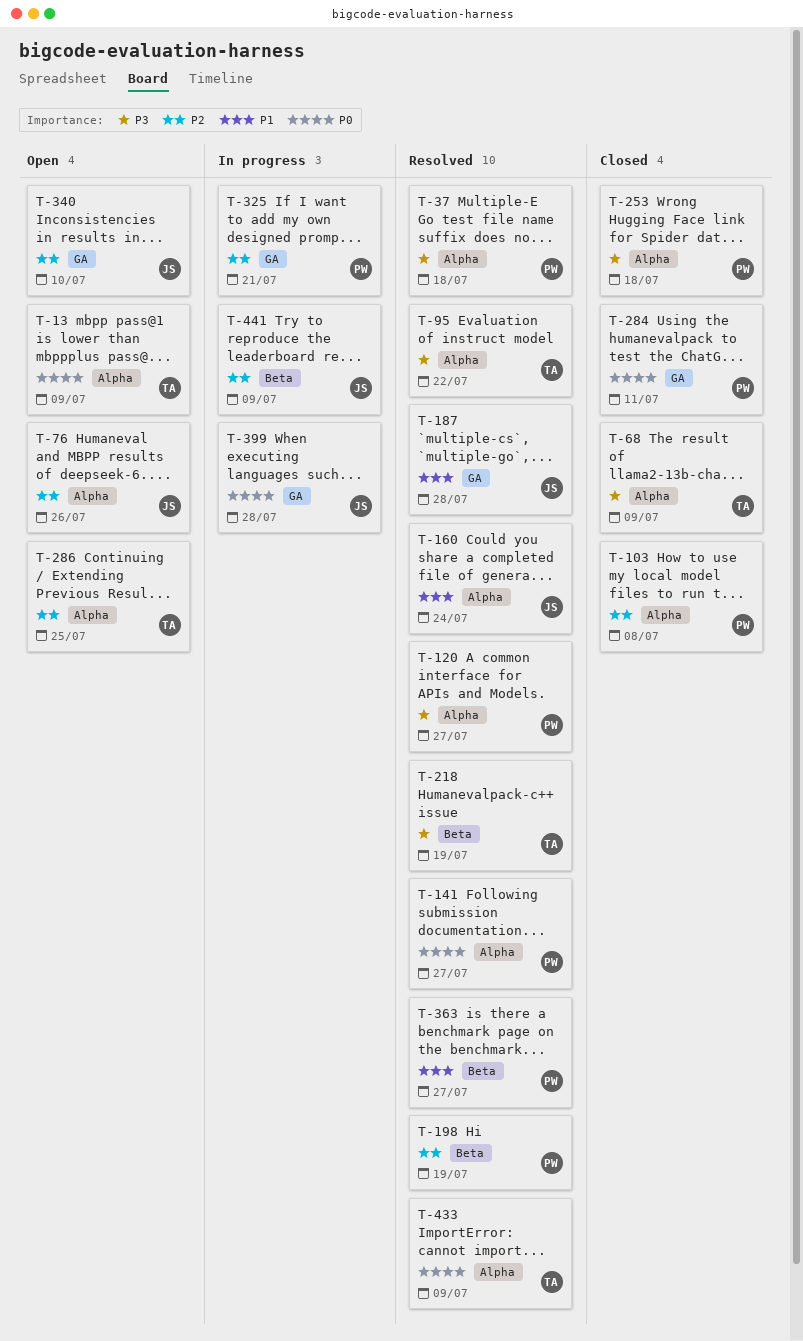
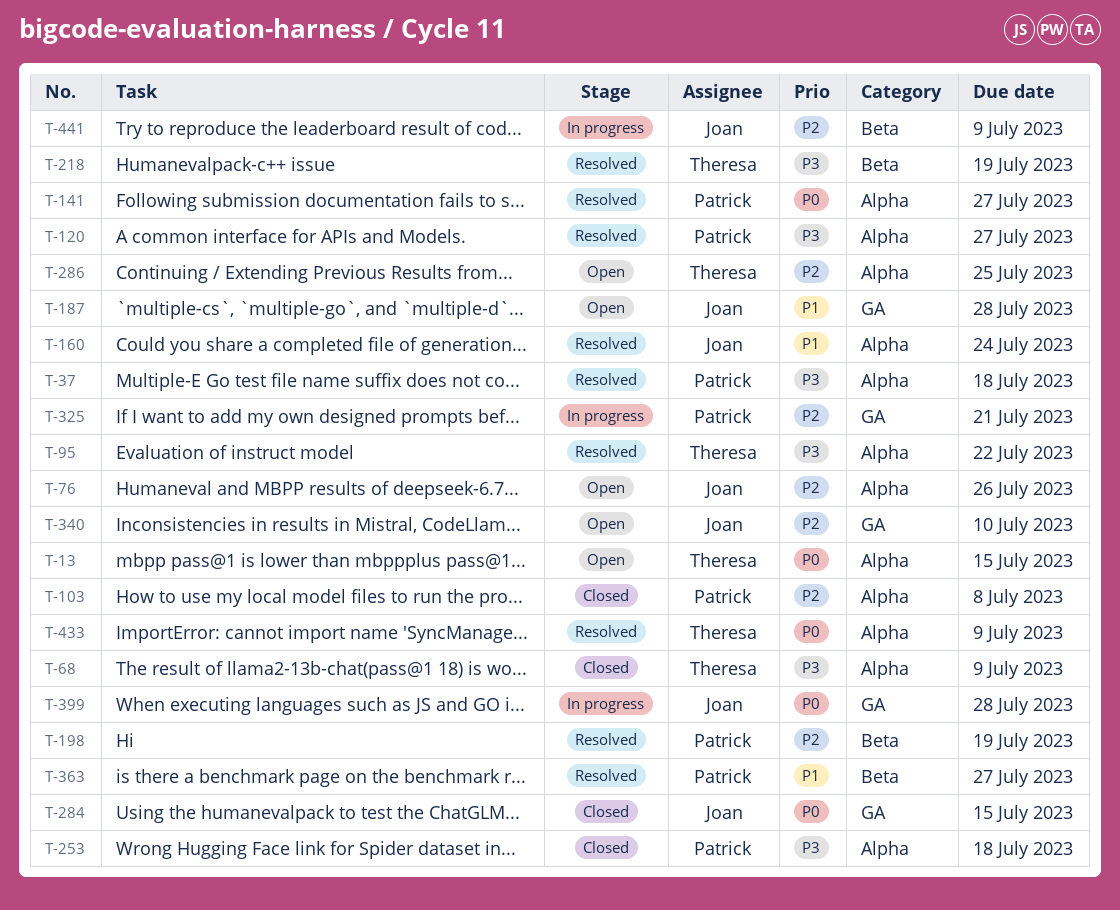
T-13, due: Jul 9 -> Jul 15
T-187, status: Resolved -> Open
T-284, owner: Patrick -> Joan
T-284, due: Jul 11 -> Jul 15

